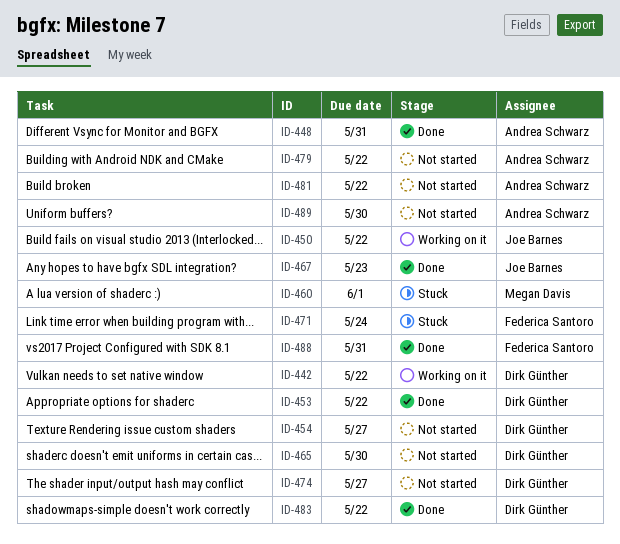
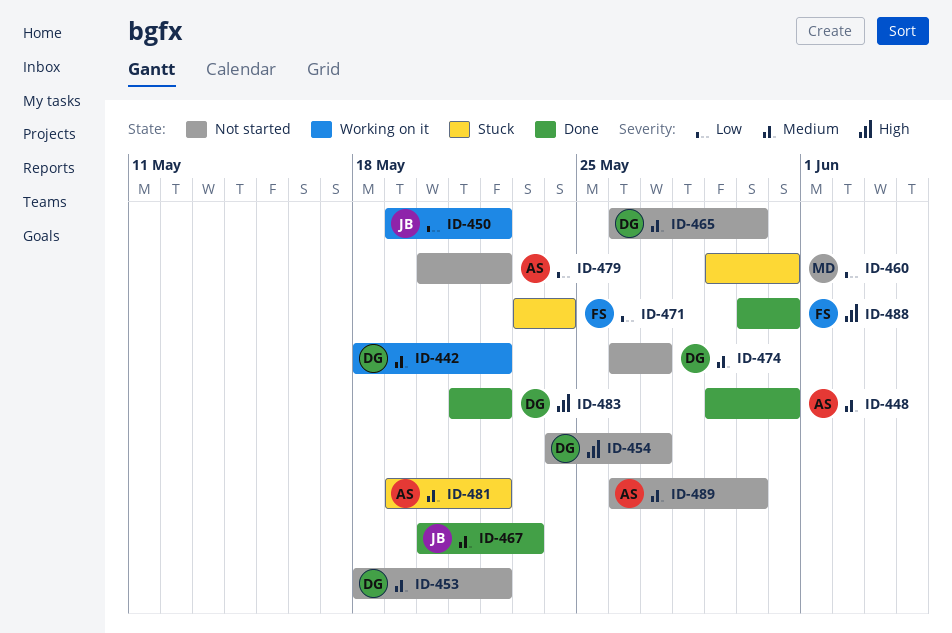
ID-453, status: Done -> Not started
ID-460, due: Jun 1 -> May 31
ID-481, status: Not started -> Stuck

